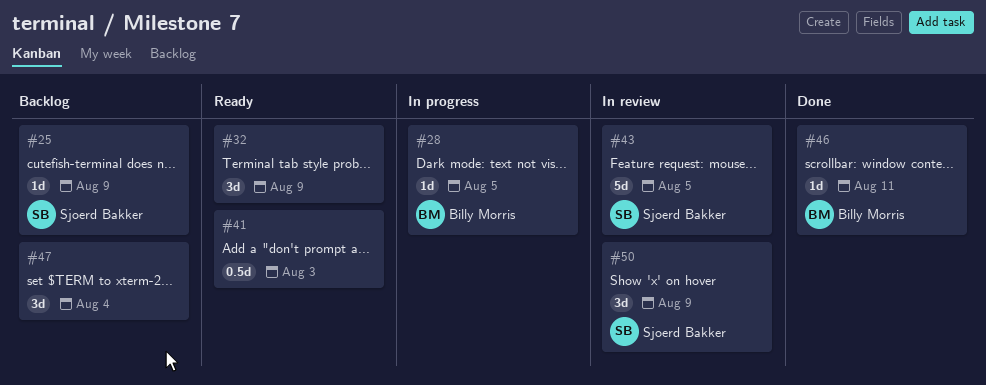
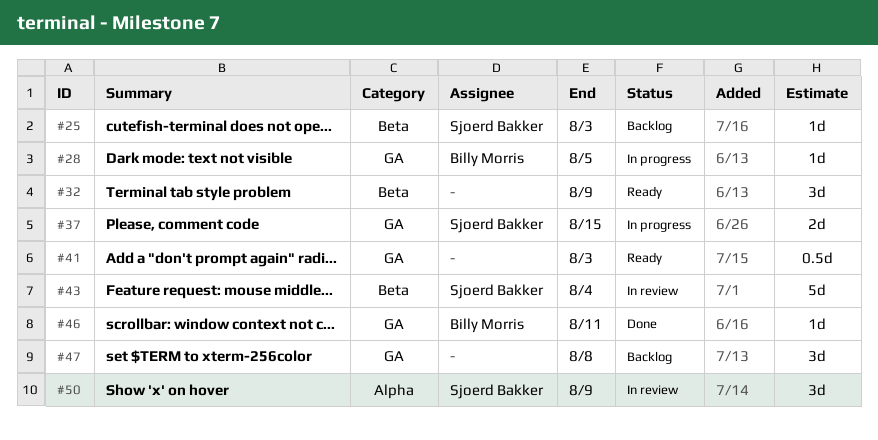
#25, due: Aug 9 -> Aug 3
#37: none -> present
#43, due: Aug 5 -> Aug 4
#47, due: Aug 4 -> Aug 8

